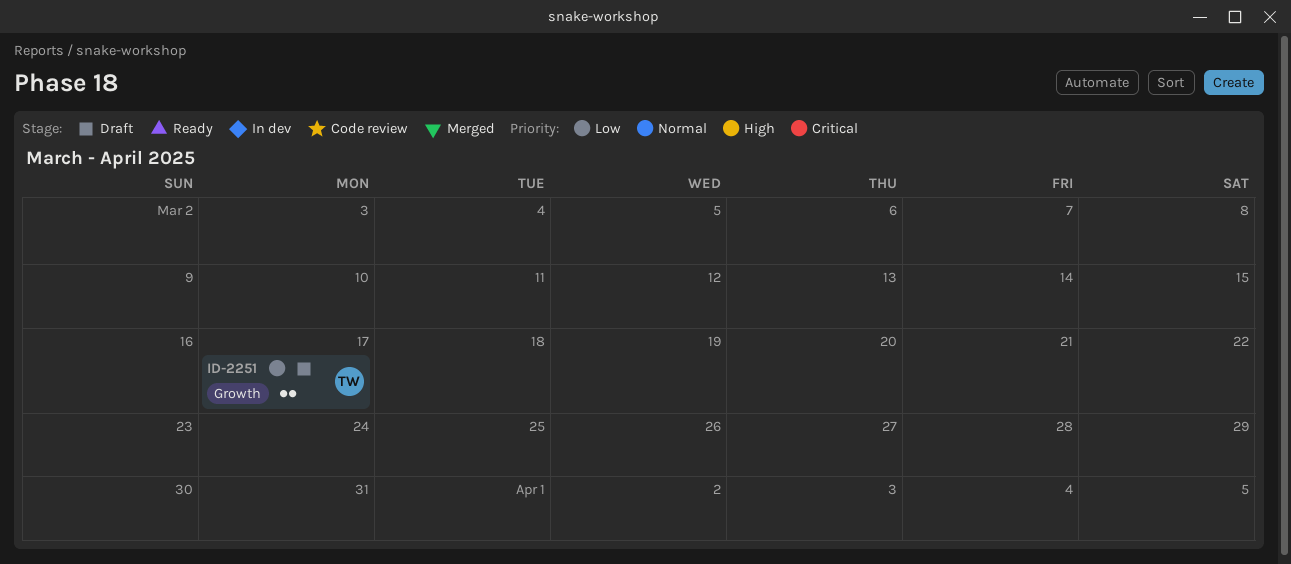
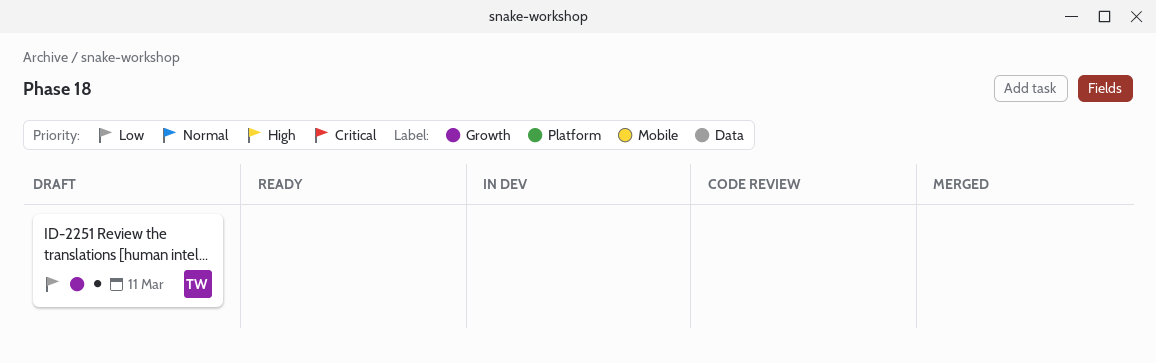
ID-2251, estimate: 2 -> 1
ID-2251, due: Mar 17 -> Mar 11

